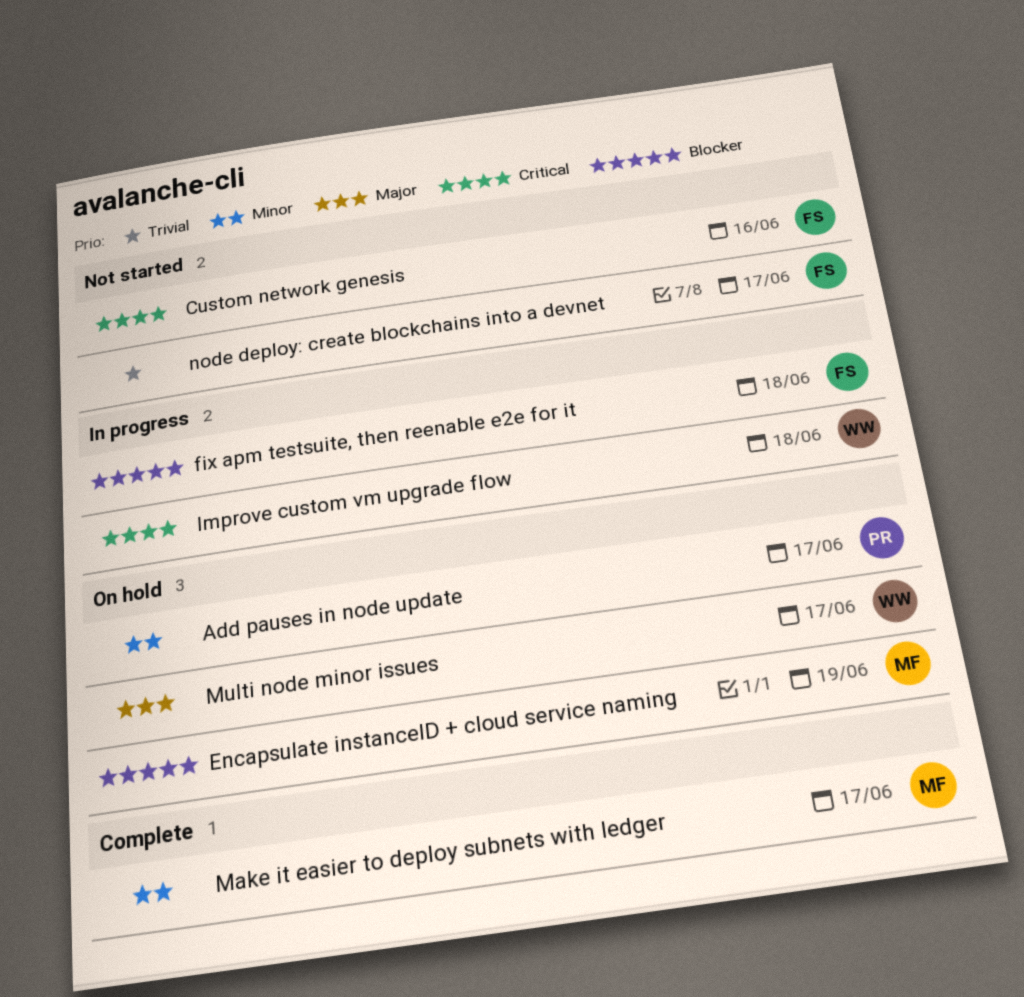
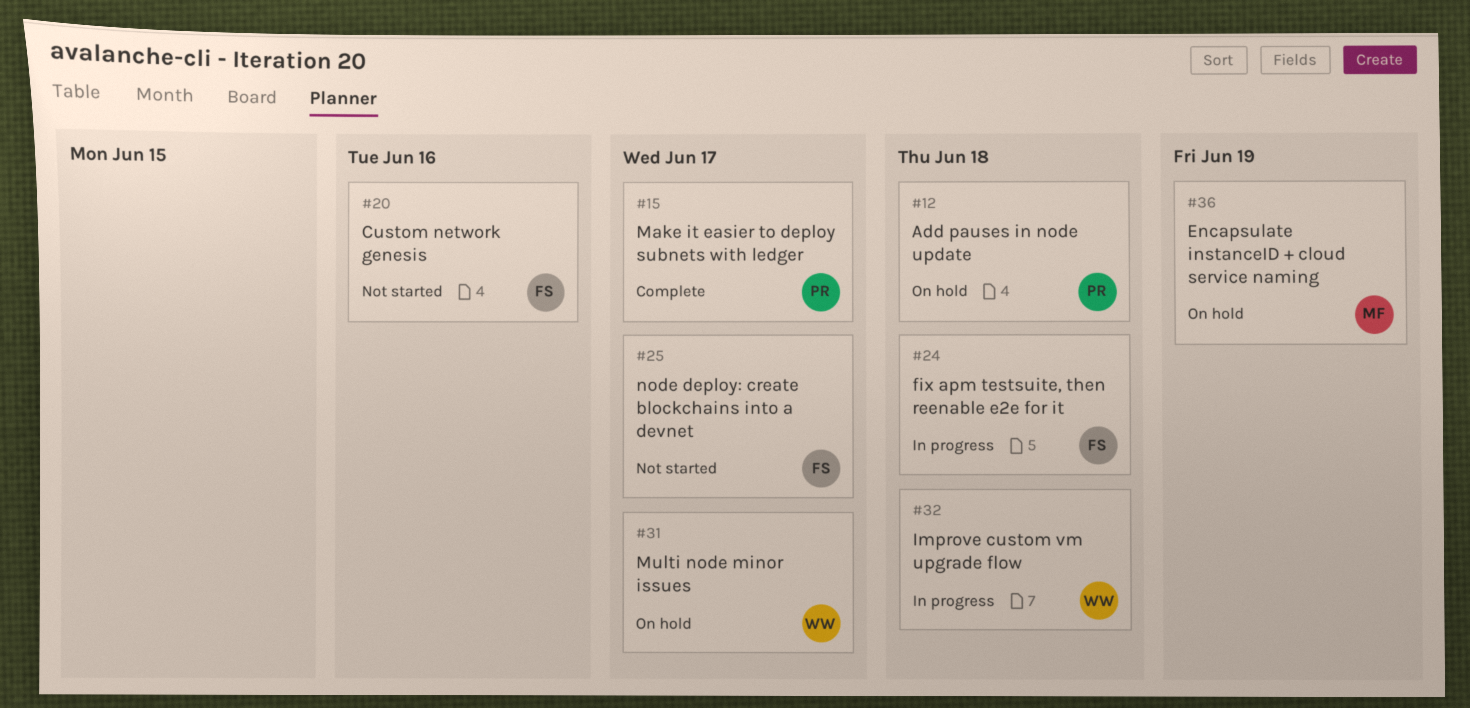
Add pauses in node update, due: Jun 17 -> Jun 18
Make it easier to deploy subnets with ledger, owner: MF -> PR

